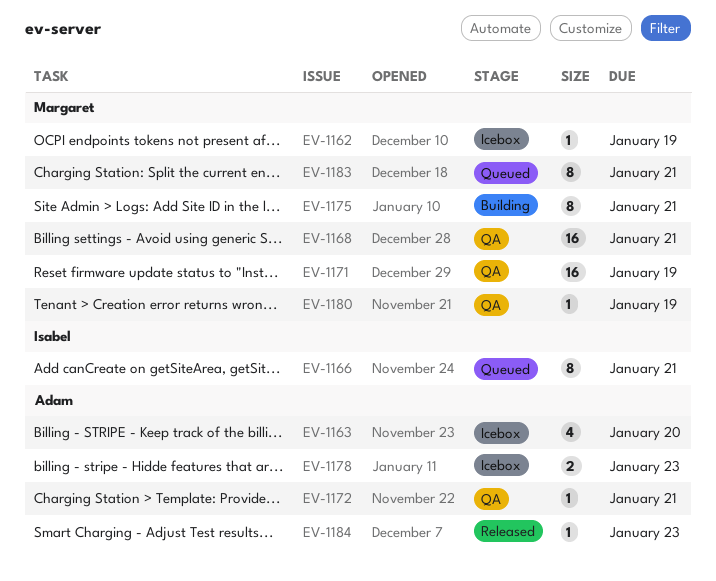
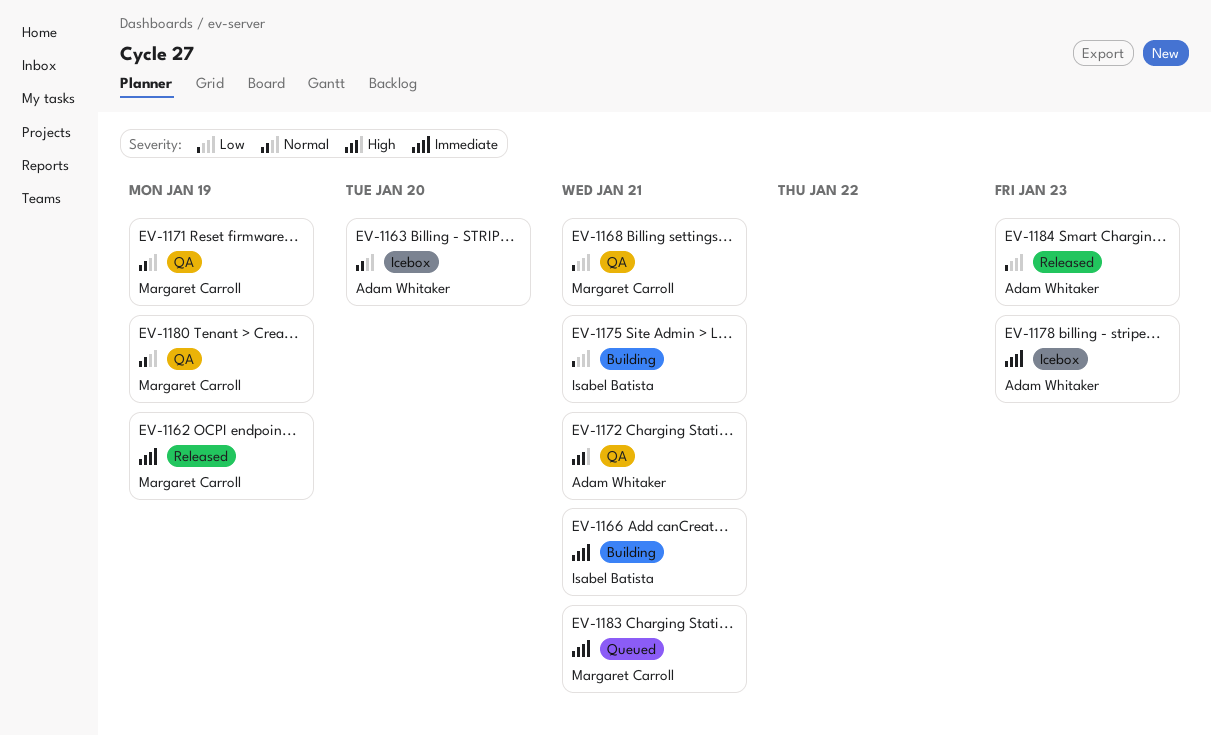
EV-1162, status: Icebox -> Released
EV-1166, status: Queued -> Building
EV-1175, owner: Margaret Carroll -> Isabel Batista

